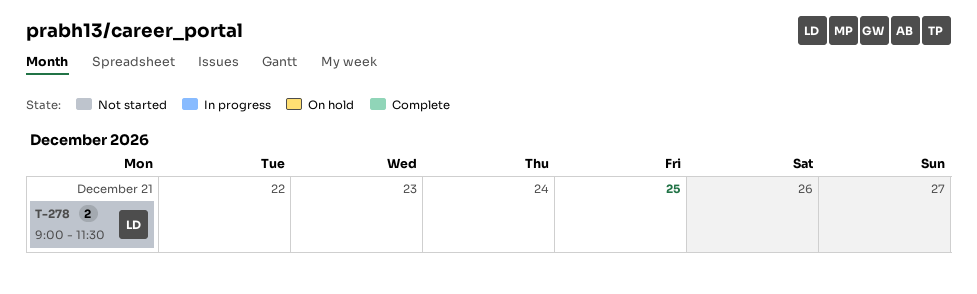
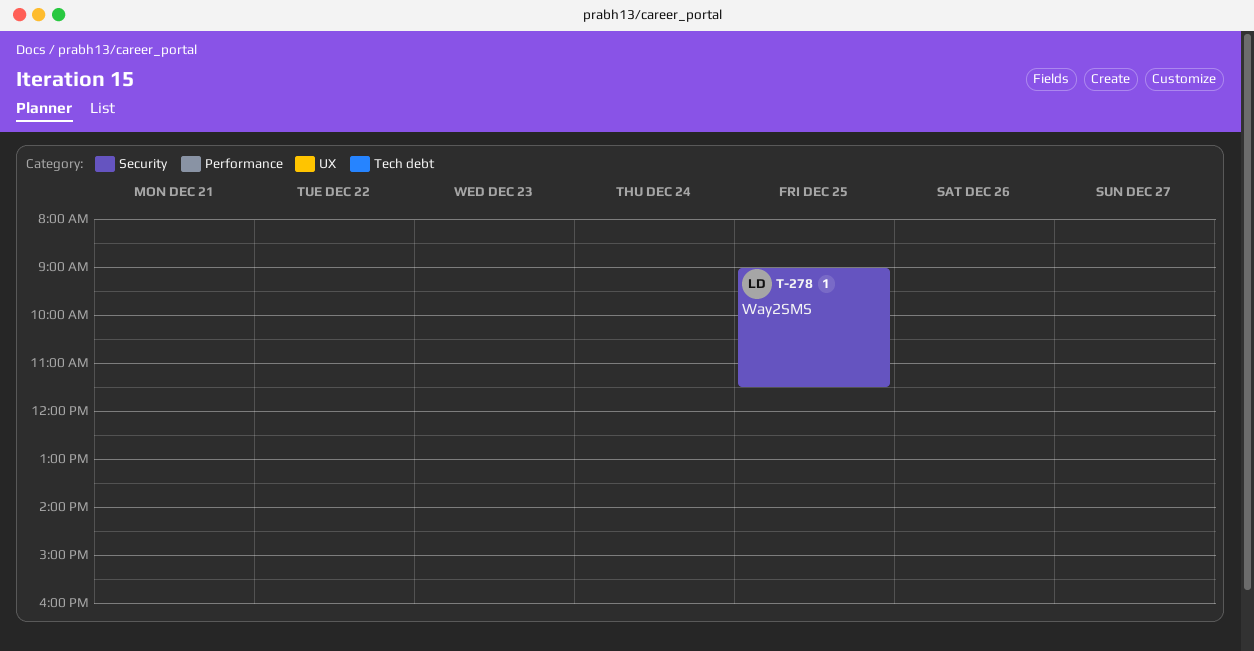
T-278, estimate: 2 -> 1
T-278, day: Dec 21 -> Dec 25

